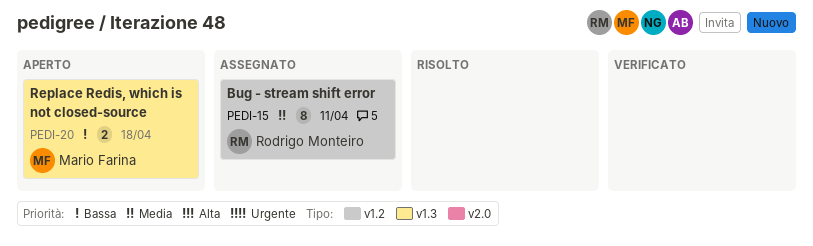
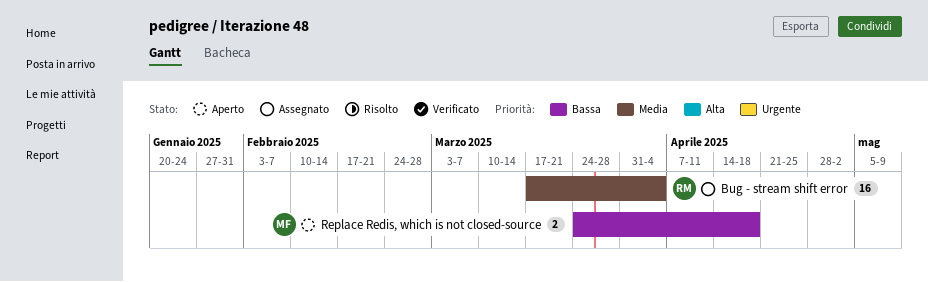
Bug - stream shift error, estimate: 8 -> 16
Bug - stream shift error, due: Apr 11 -> Apr 4

